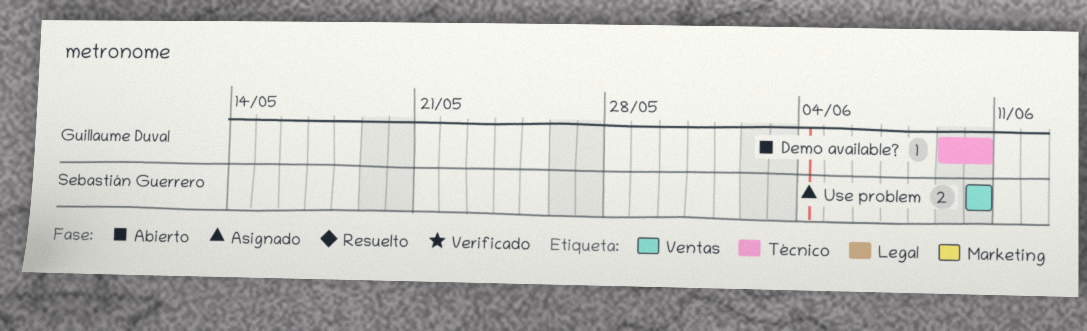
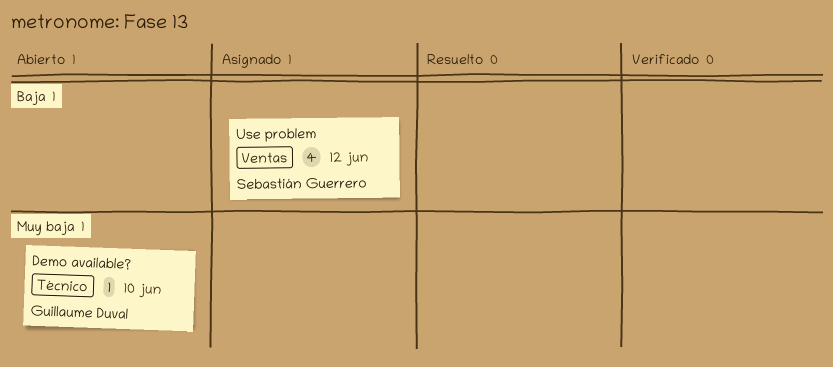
Use problem, estimate: 2 -> 4
Use problem, due: Jun 10 -> Jun 12

